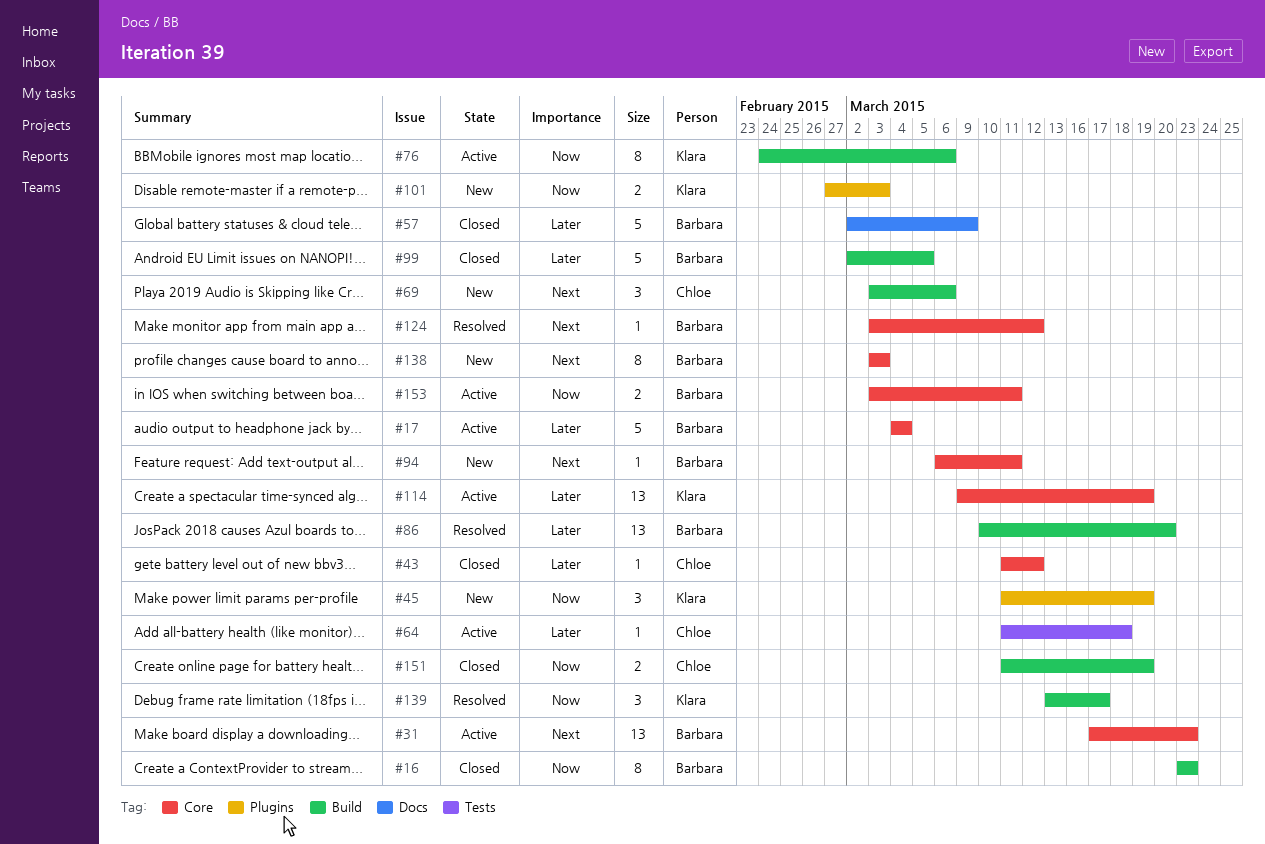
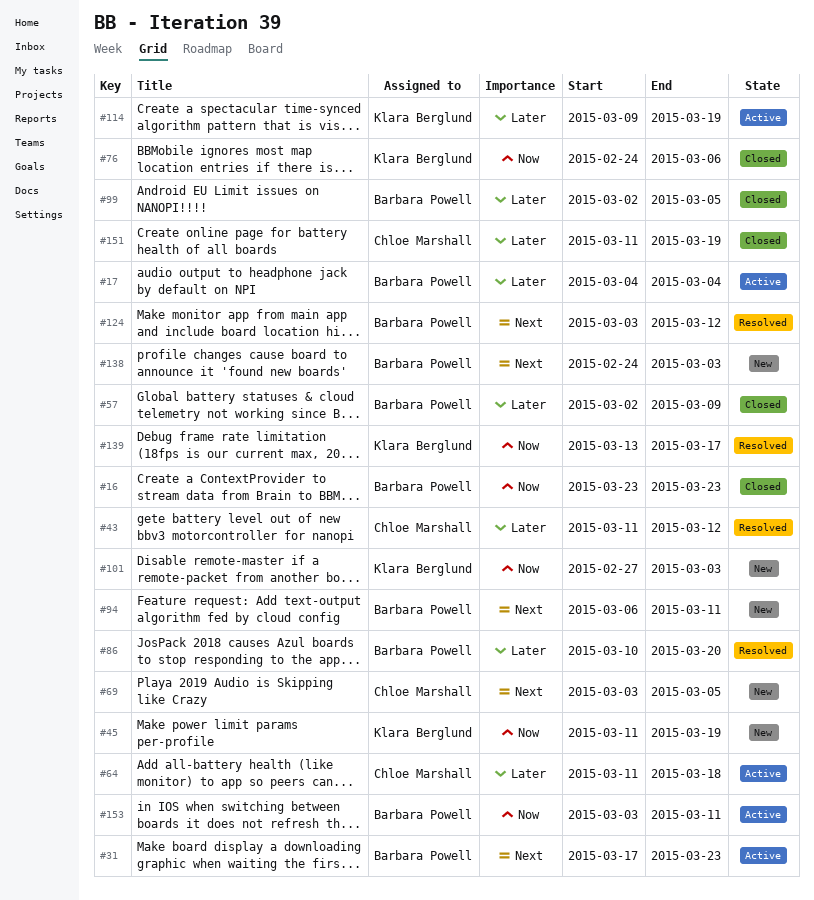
#43, status: Closed -> Resolved
#69, due: Mar 6 -> Mar 5
#76, status: Active -> Closed
#138, start: Mar 3 -> Feb 24
#151, priority: Now -> Later

